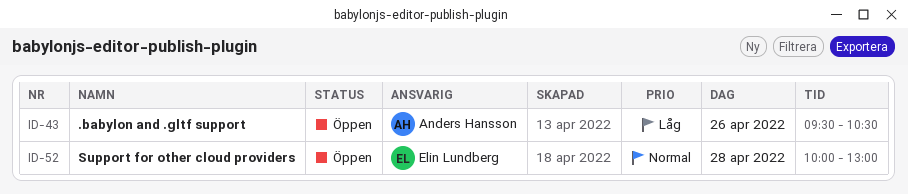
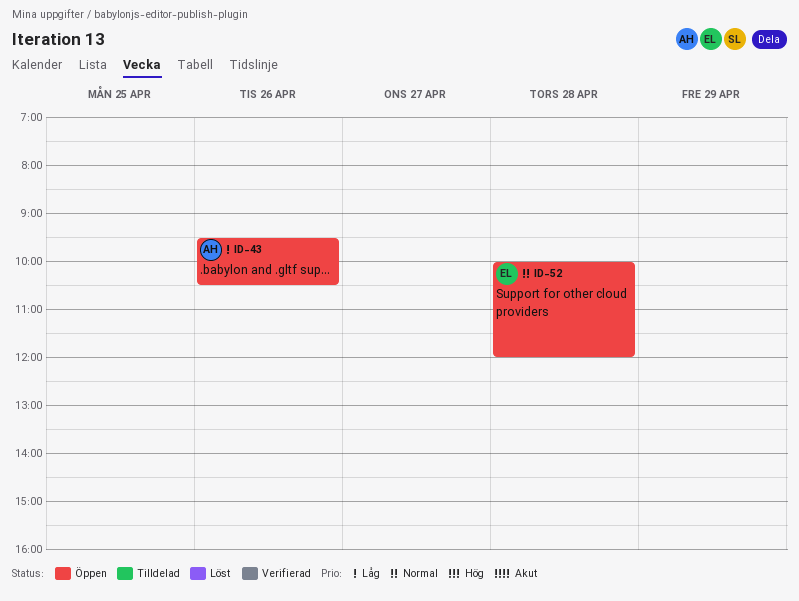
ID-52, ends: 13:00 -> 12:00

